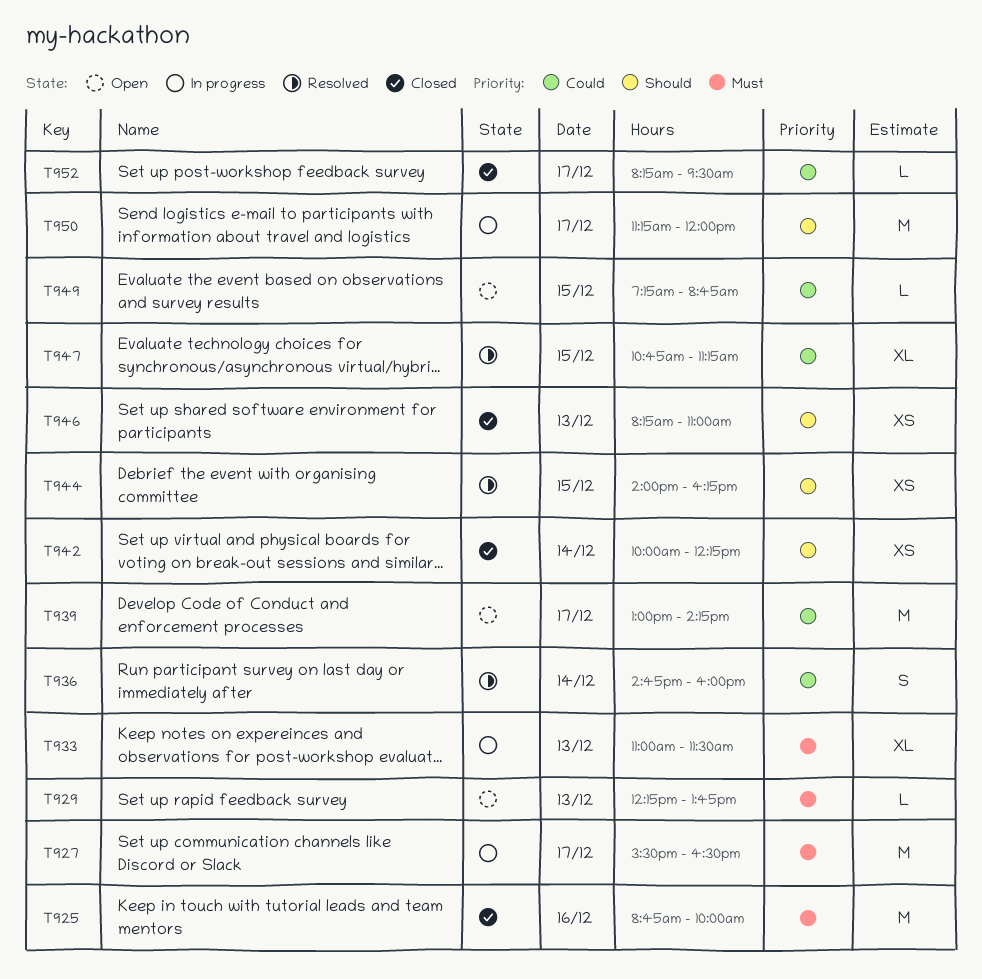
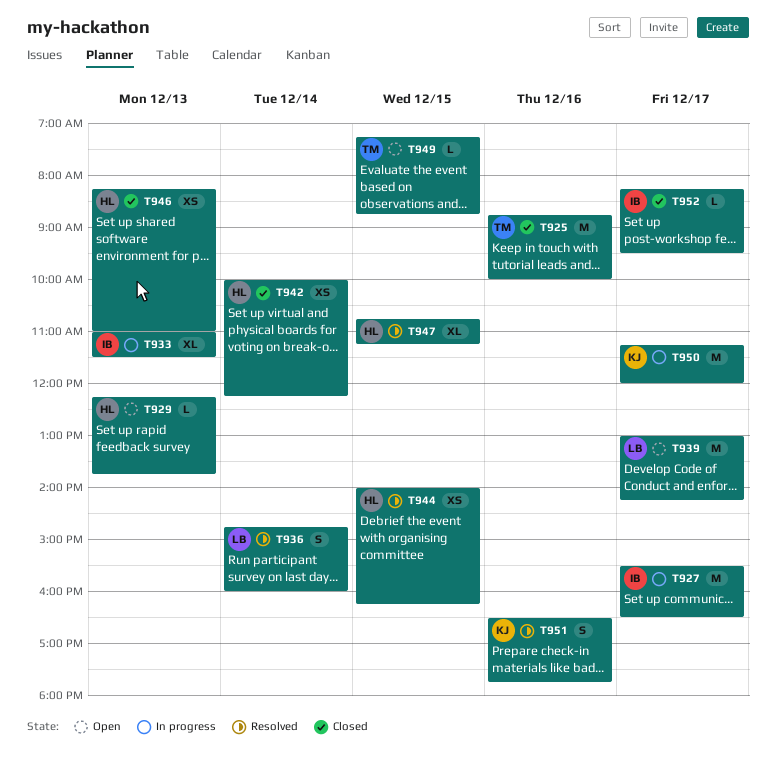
T951: none -> present

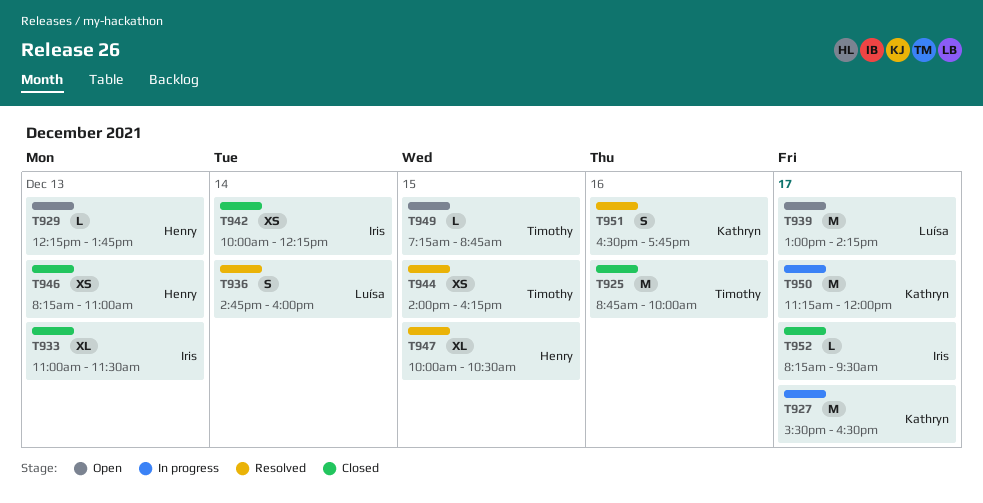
T927, owner: Iris -> Kathryn
T933, status: In progress -> Closed
T942, owner: Henry -> Iris
T944, owner: Henry -> Timothy
T947, begins: 10:45 -> 10:00
T947, ends: 11:15 -> 10:30

